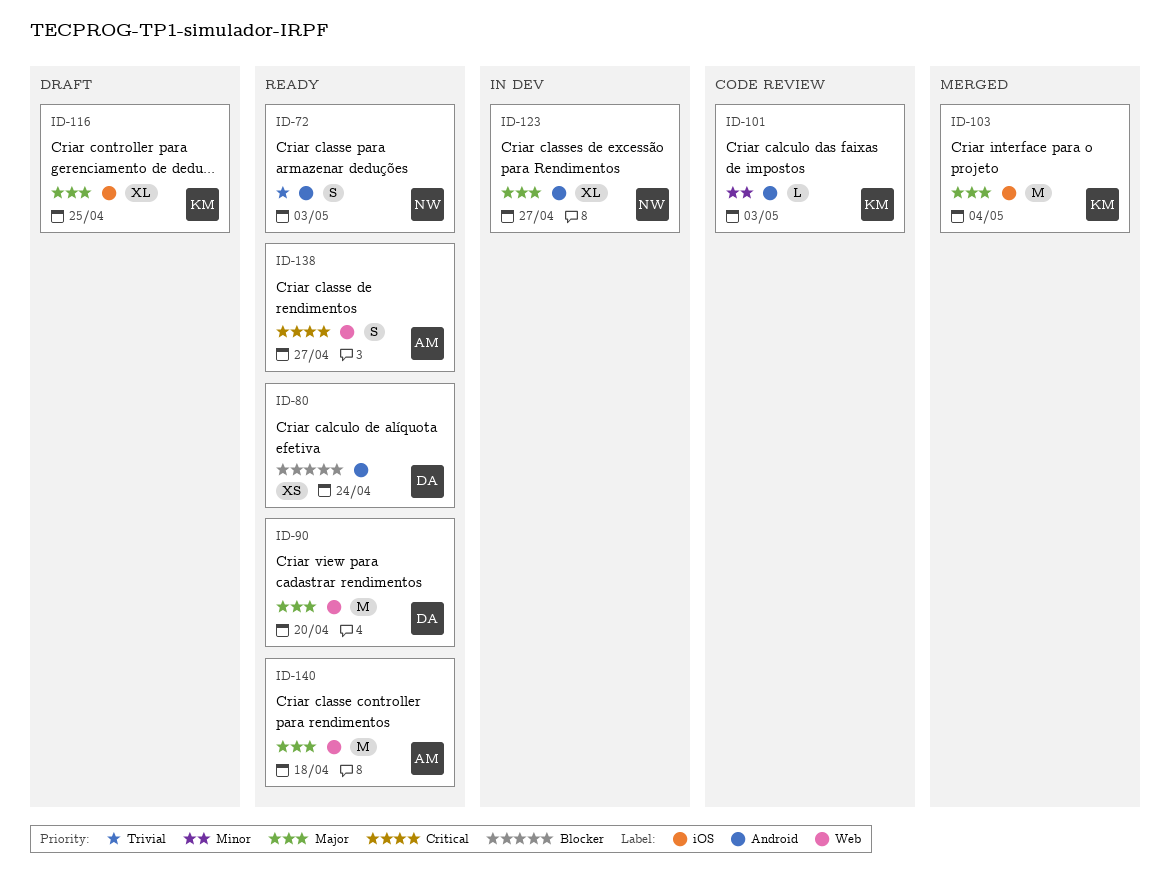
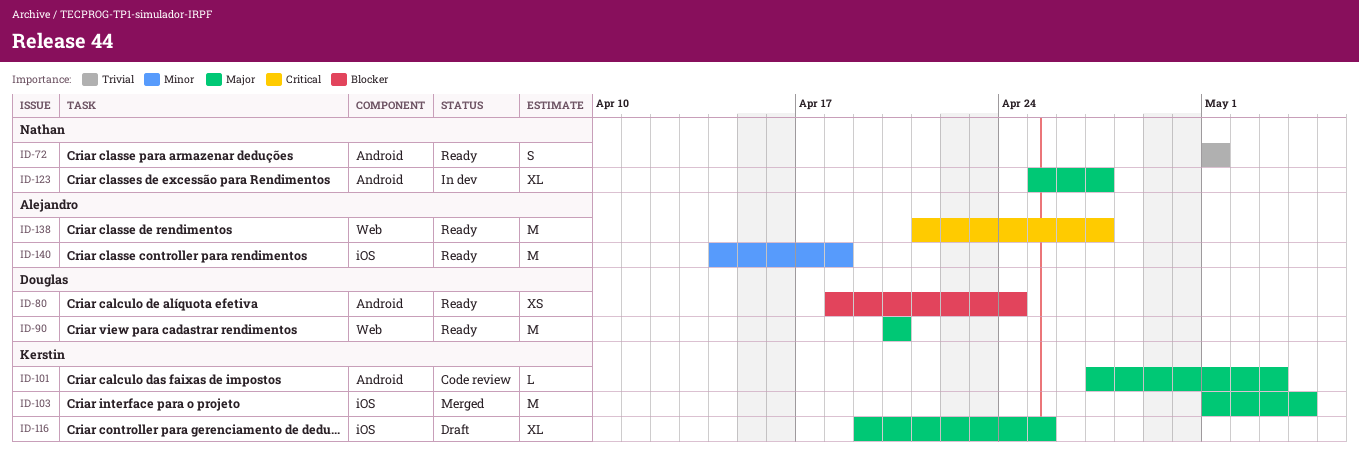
ID-72, due: May 3 -> May 1
ID-101, priority: Minor -> Major
ID-138, estimate: S -> M
ID-140, priority: Major -> Minor
ID-140, label: Web -> iOS

